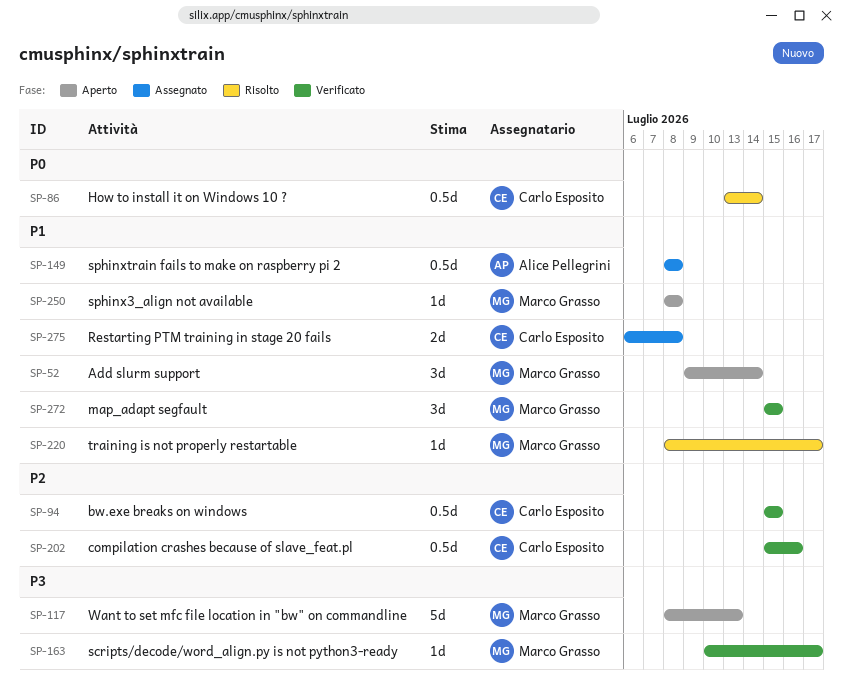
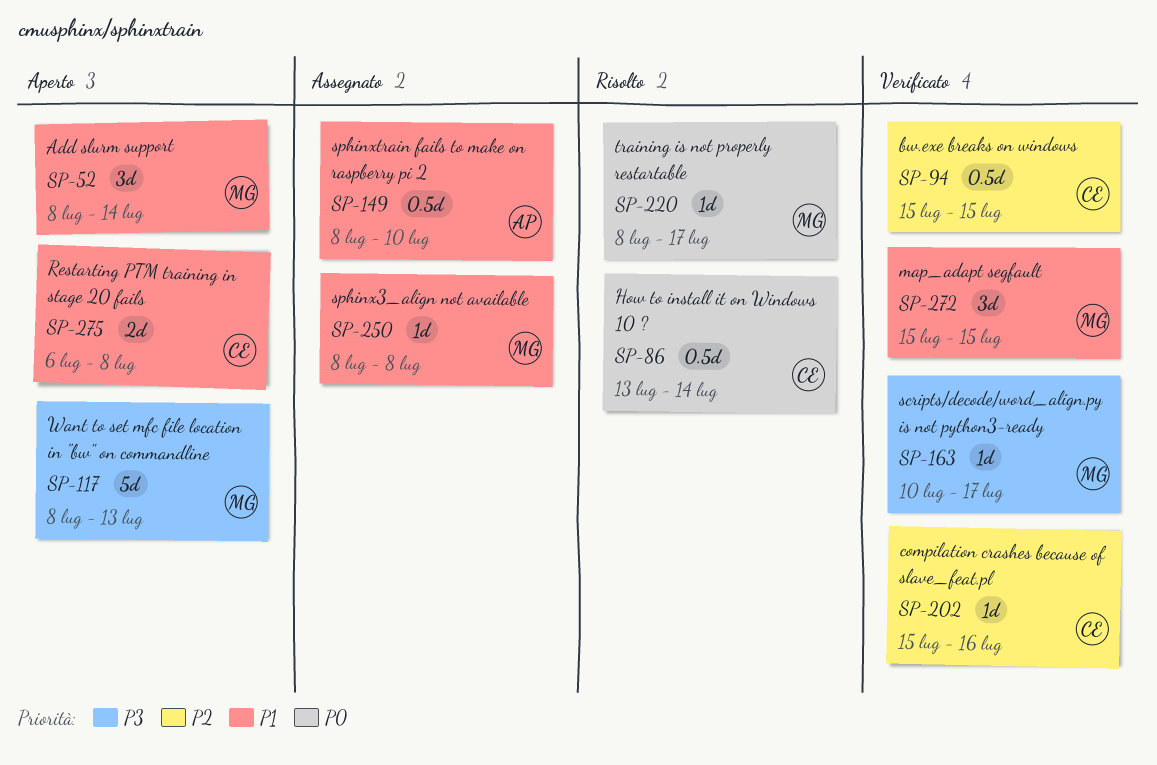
SP-52, start: Jul 9 -> Jul 8
SP-149, due: Jul 8 -> Jul 10
SP-202, estimate: 0.5d -> 1d
SP-220, priority: P1 -> P0
SP-250, status: Aperto -> Assegnato
SP-275, status: Assegnato -> Aperto

